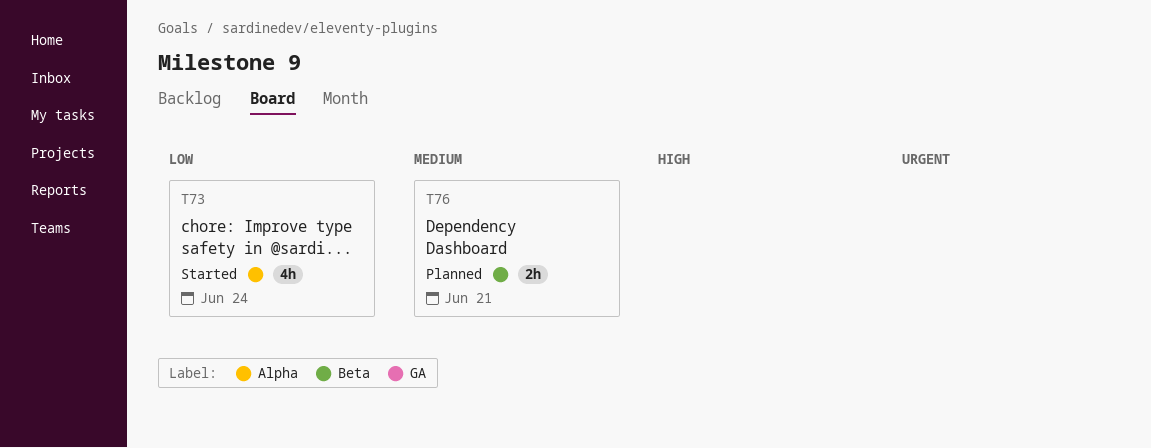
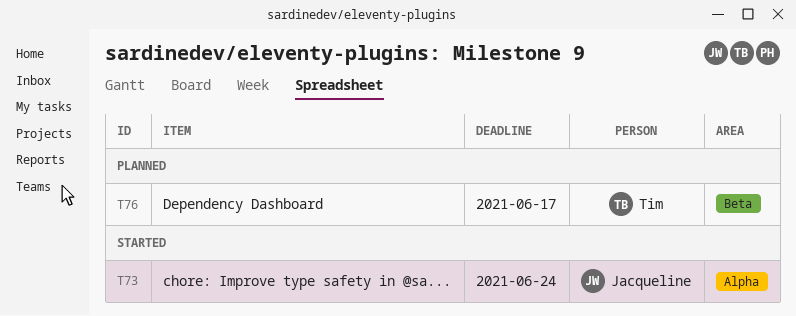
T76, due: Jun 21 -> Jun 17

